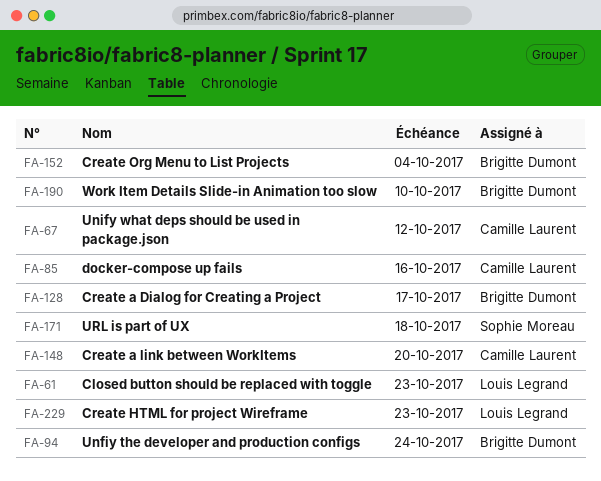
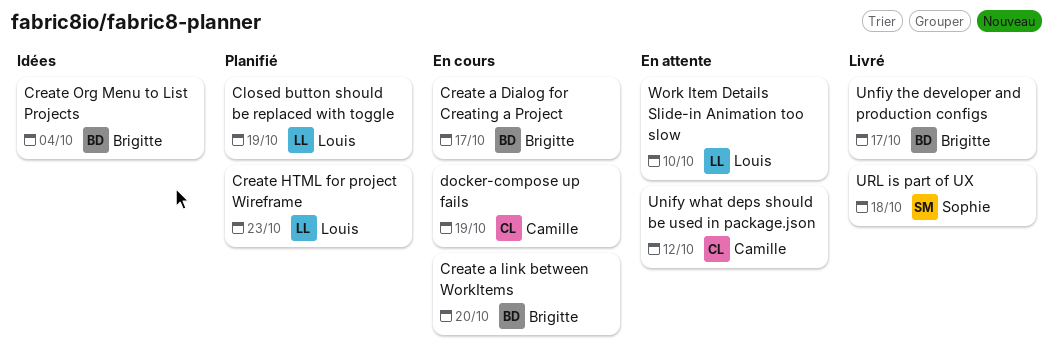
Closed button should be replaced with toggle, due: Oct 23 -> Oct 19
Create a link between WorkItems, owner: Camille Laurent -> Brigitte Dumont
docker-compose up fails, due: Oct 16 -> Oct 19
Unfiy the developer and production configs, due: Oct 24 -> Oct 17
Work Item Details Slide-in Animation too slow, owner: Brigitte Dumont -> Louis Legrand

